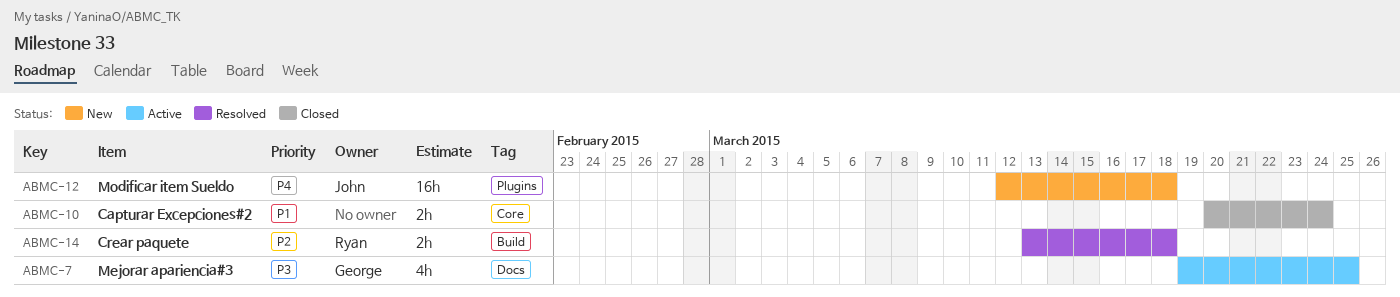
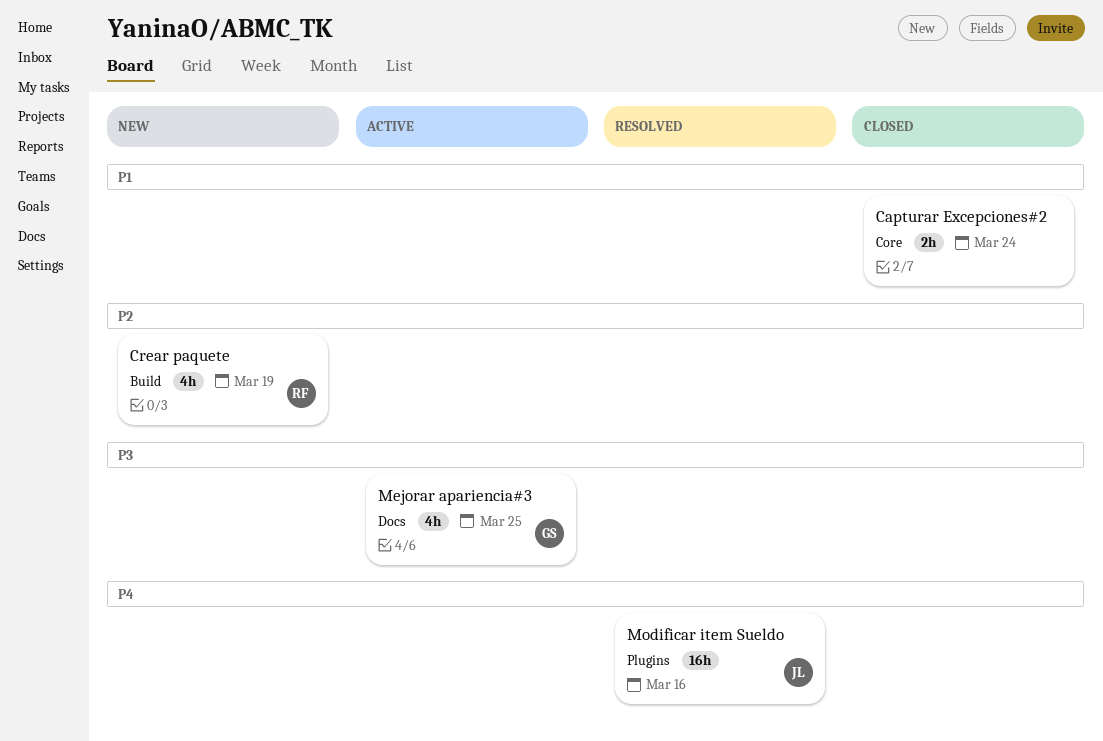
Crear paquete, status: Resolved -> New
Crear paquete, estimate: 2h -> 4h
Crear paquete, due: Mar 18 -> Mar 19
Modificar item Sueldo, status: New -> Resolved
Modificar item Sueldo, due: Mar 18 -> Mar 16

